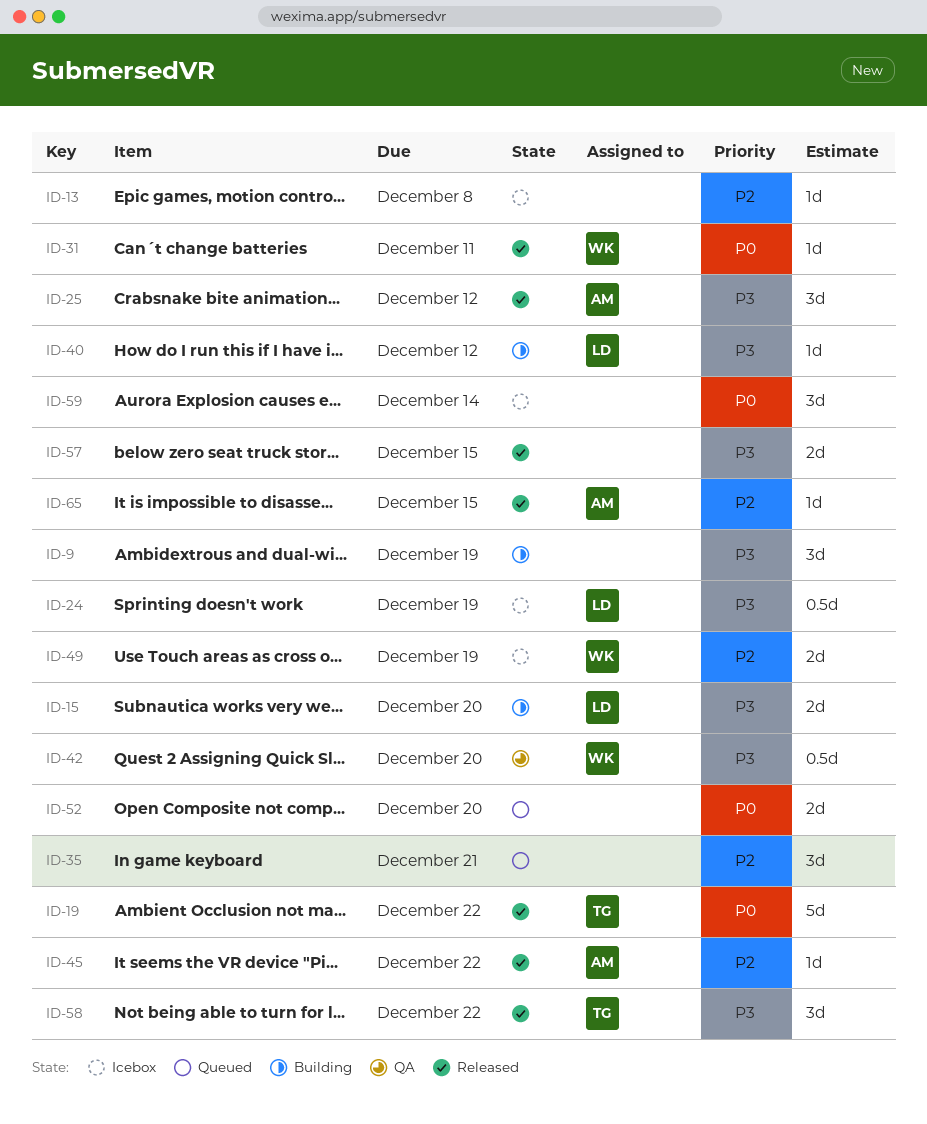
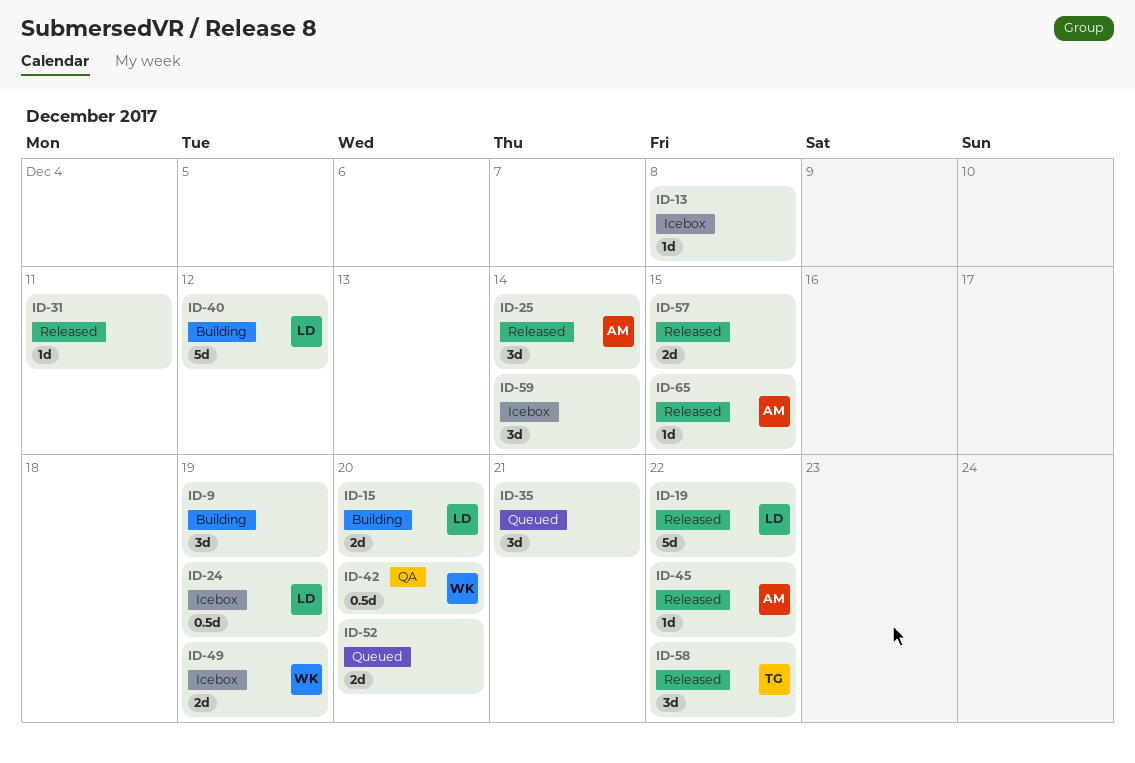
ID-19, owner: TG -> LD
ID-25, due: Dec 12 -> Dec 14
ID-31, owner: WK -> none
ID-40, estimate: 1d -> 5d

